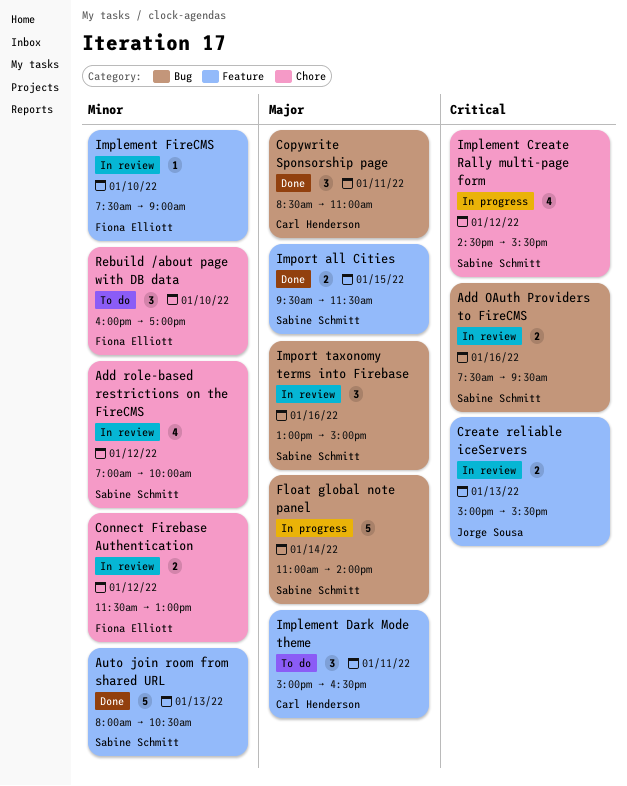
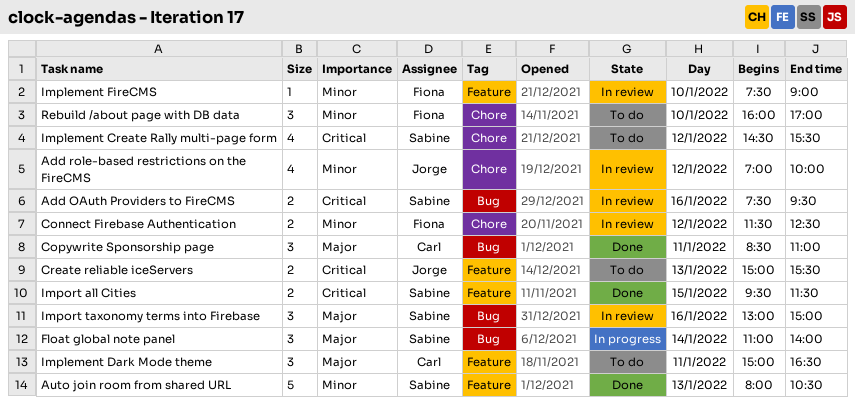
Add role-based restrictions on the FireCMS, owner: Sabine Schmitt -> Jorge Sousa
Connect Firebase Authentication, ends: 13:00 -> 12:30
Create reliable iceServers, status: In review -> To do
Float global note panel, estimate: 5 -> 3
Implement Create Rally multi-page form, status: In progress -> To do
Import all Cities, priority: Major -> Critical

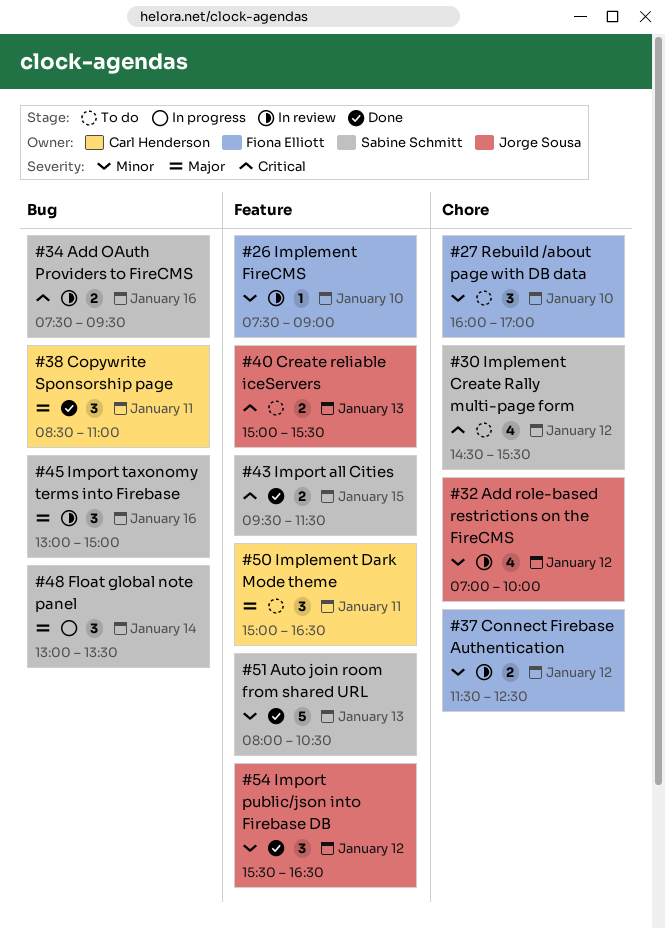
Float global note panel, begins: 11:00 -> 13:00
Float global note panel, ends: 14:00 -> 13:30
Import public/json into Firebase DB: none -> present

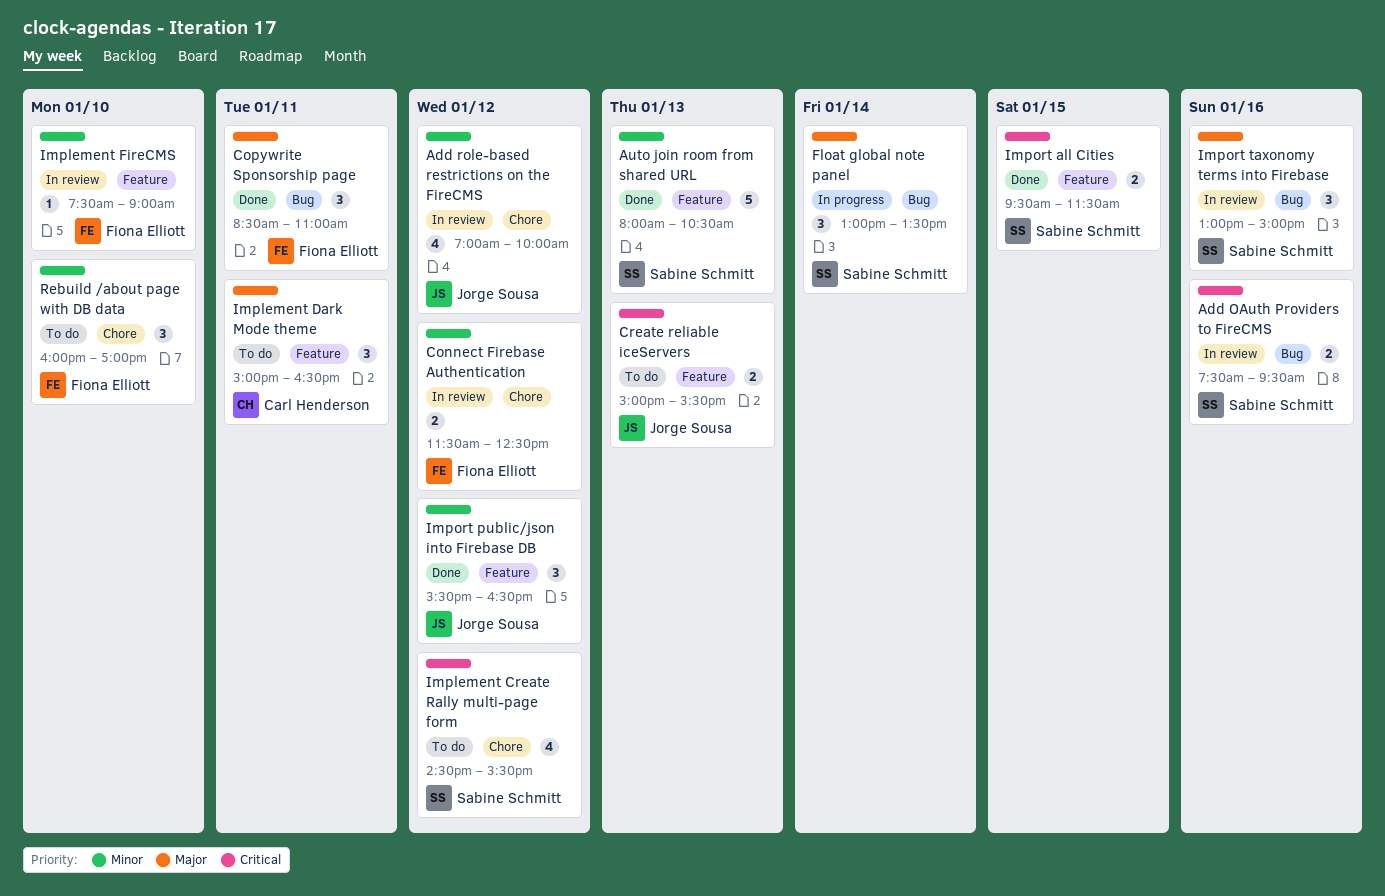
Copywrite Sponsorship page, owner: Carl Henderson -> Fiona Elliott

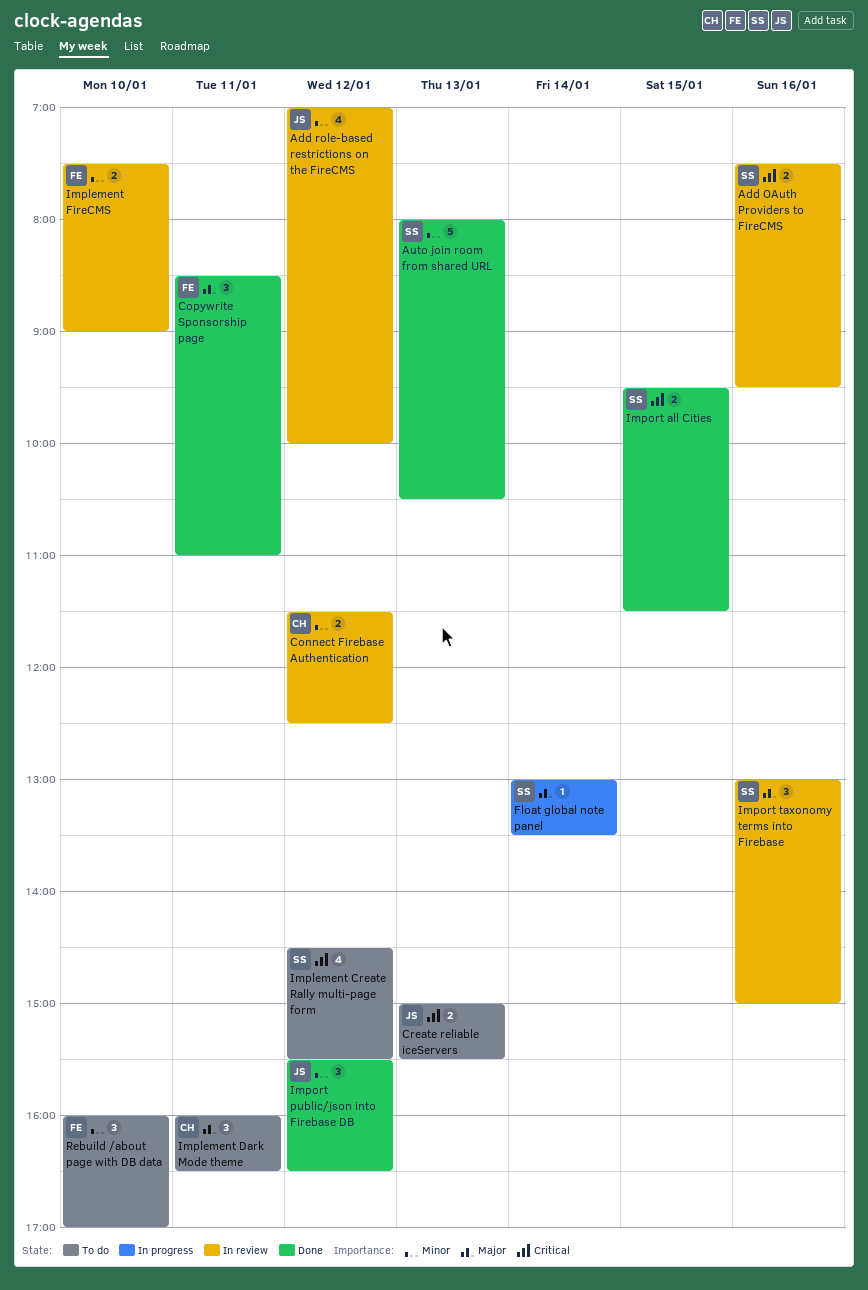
Connect Firebase Authentication, owner: Fiona Elliott -> Carl Henderson
Float global note panel, estimate: 3 -> 1
Implement Dark Mode theme, begins: 15:00 -> 16:00
Implement FireCMS, estimate: 1 -> 2

